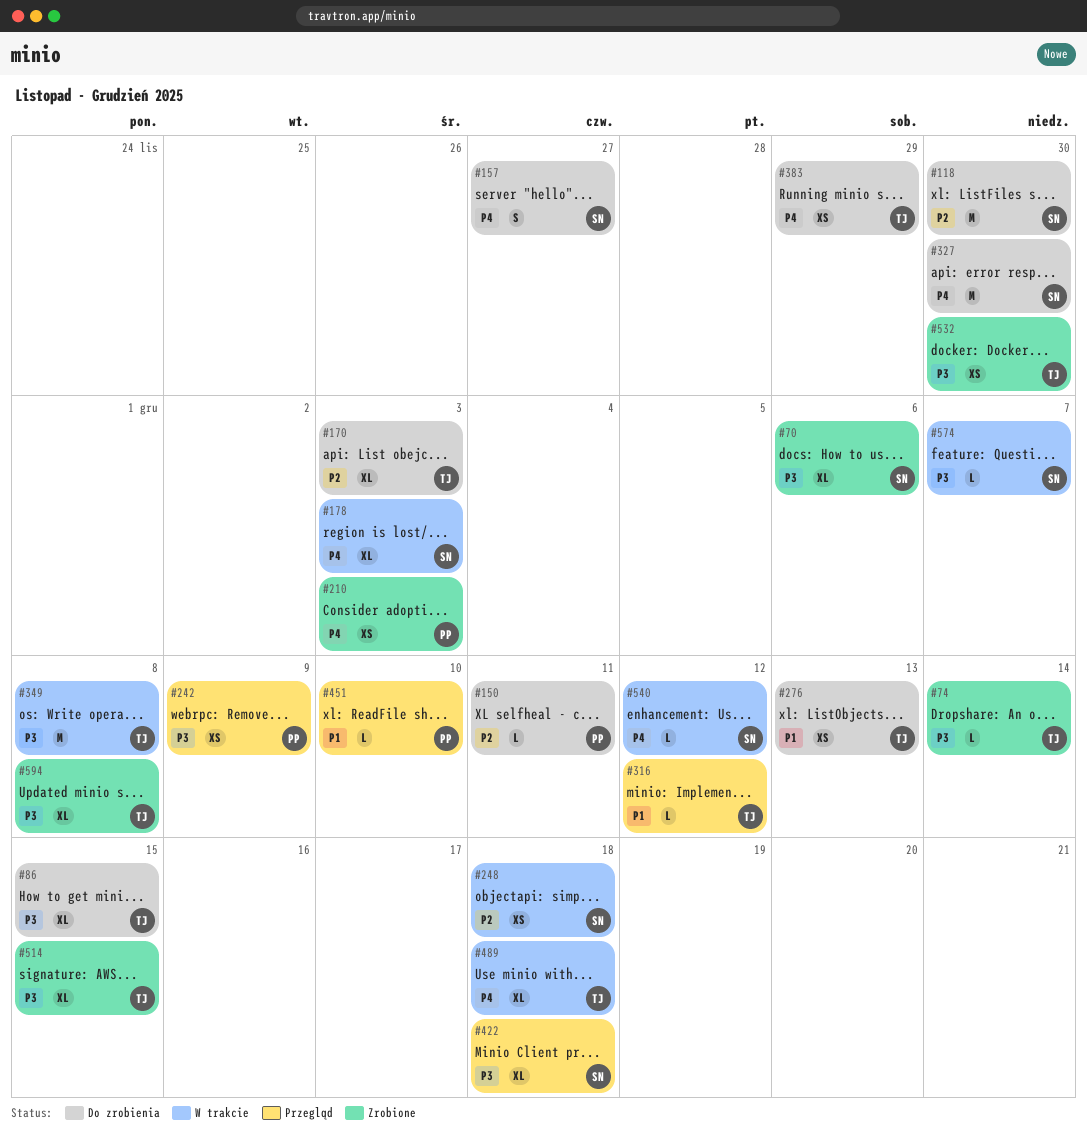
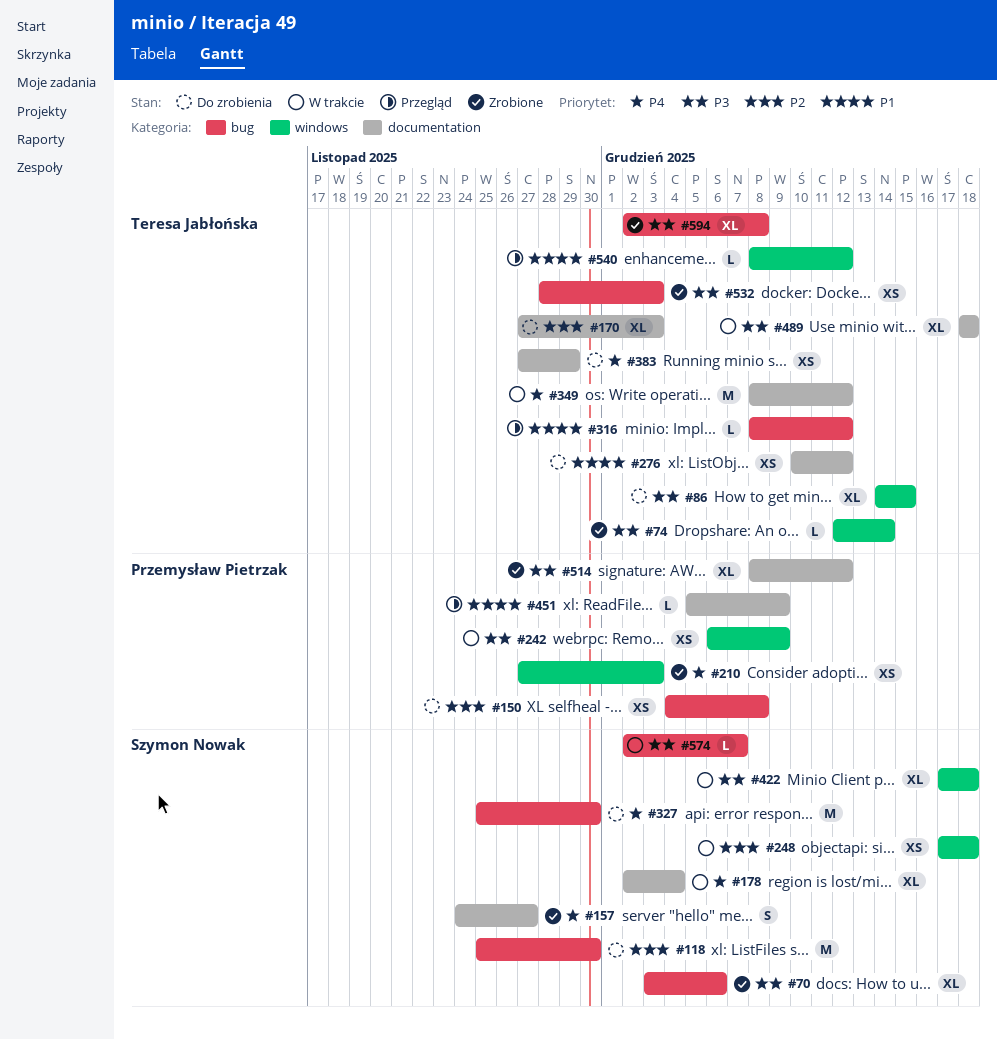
#150, estimate: L -> XS
#150, due: Dec 11 -> Dec 8
#157, status: Do zrobienia -> Zrobione
#178, due: Dec 3 -> Dec 4
#242, status: Przegląd -> W trakcie
#276, due: Dec 13 -> Dec 12
#349, priority: P3 -> P4
#349, due: Dec 8 -> Dec 12
#422, status: Przegląd -> W trakcie
#451, due: Dec 10 -> Dec 9
#489, priority: P4 -> P3
#514, owner: Teresa Jabłońska -> Przemysław Pietrzak
#514, due: Dec 15 -> Dec 12
#532, due: Nov 30 -> Dec 3
#540, status: W trakcie -> Przegląd
#540, owner: Szymon Nowak -> Teresa Jabłońska
#540, priority: P4 -> P1

